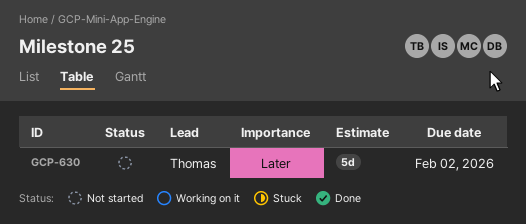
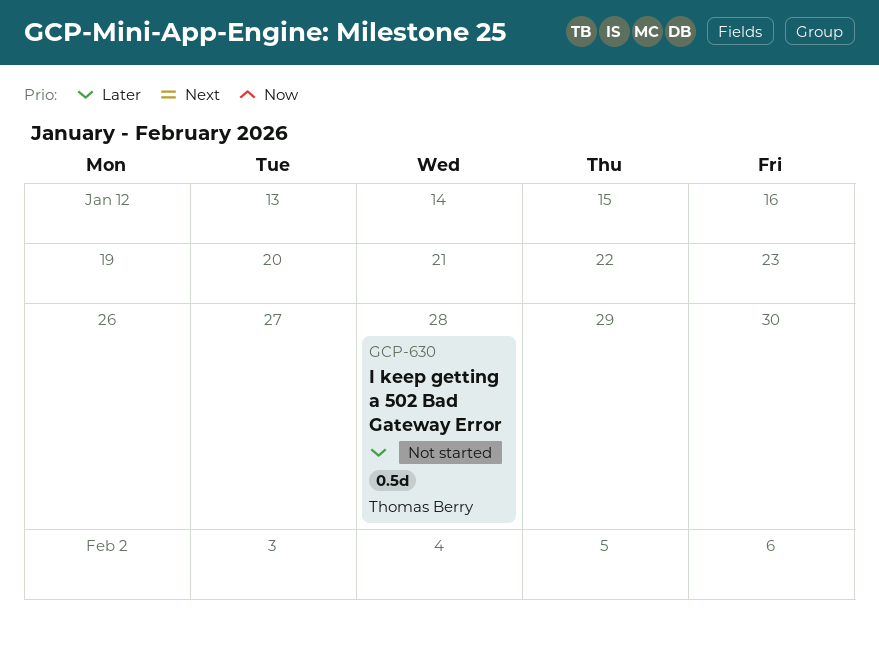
GCP-630, estimate: 5d -> 0.5d
GCP-630, due: Feb 2 -> Jan 28

